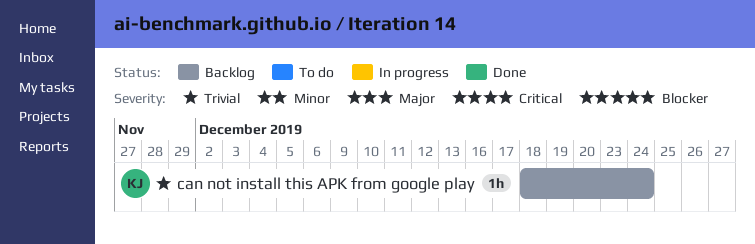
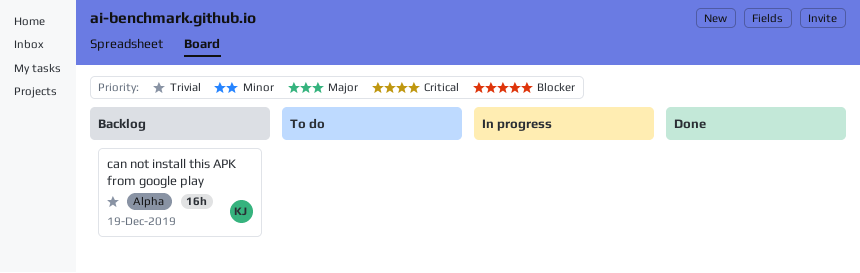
can not install this APK from google play, estimate: 1h -> 16h
can not install this APK from google play, due: Dec 24 -> Dec 19

